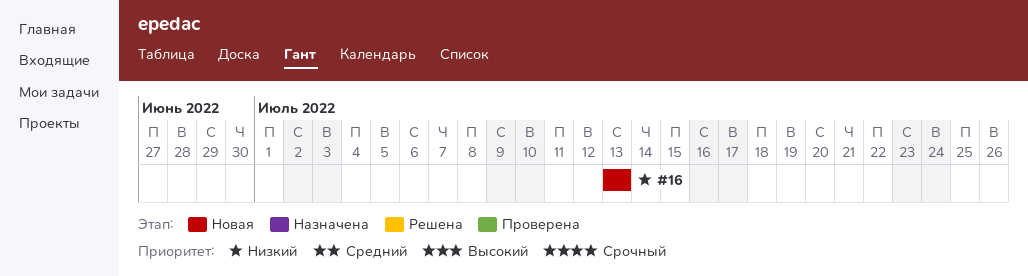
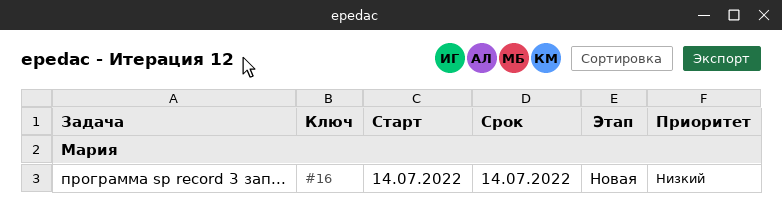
#16, start: Jul 13 -> Jul 14
#16, due: Jul 13 -> Jul 14

